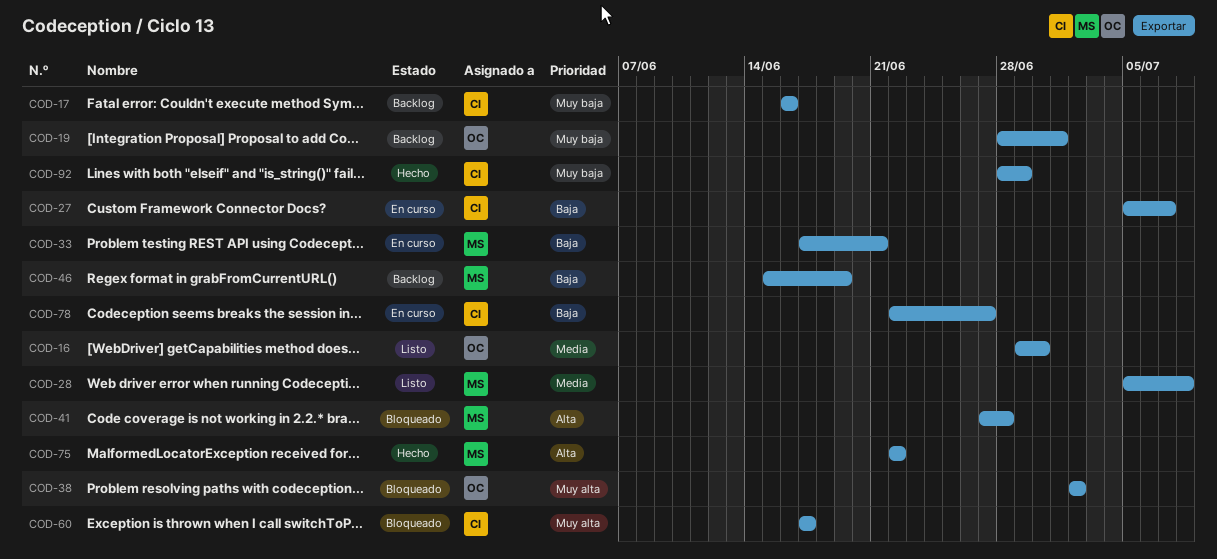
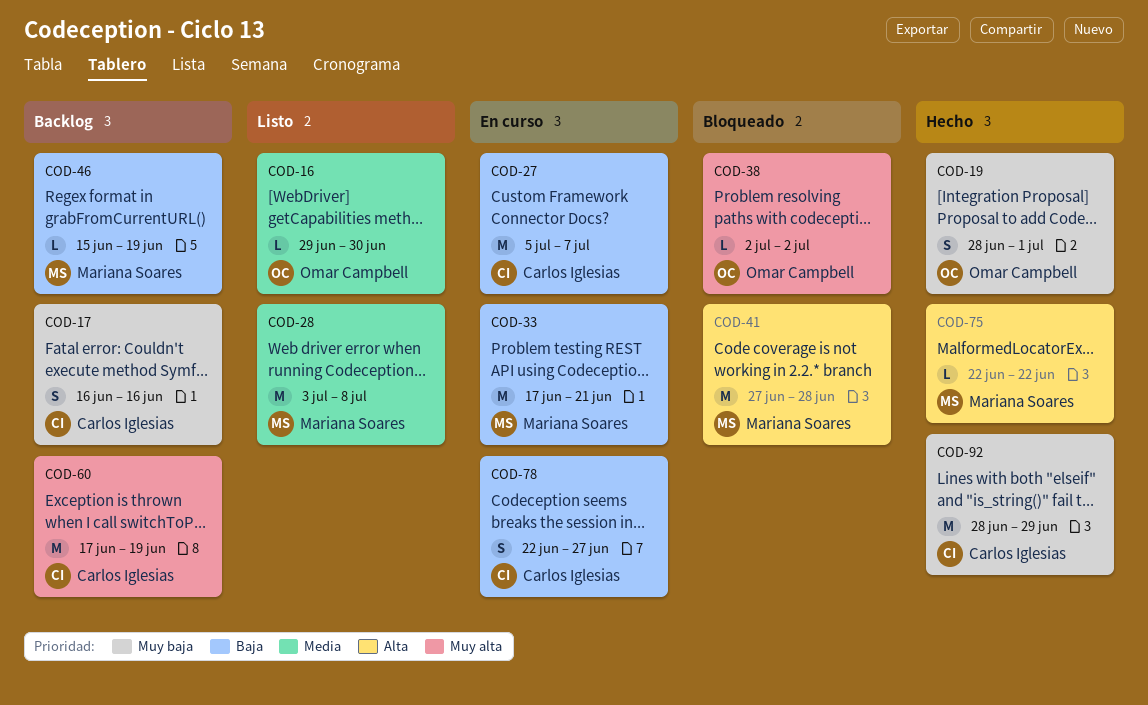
COD-19, status: Backlog -> Hecho
COD-28, start: Jul 5 -> Jul 3
COD-60, status: Bloqueado -> Backlog
COD-60, due: Jun 17 -> Jun 19

